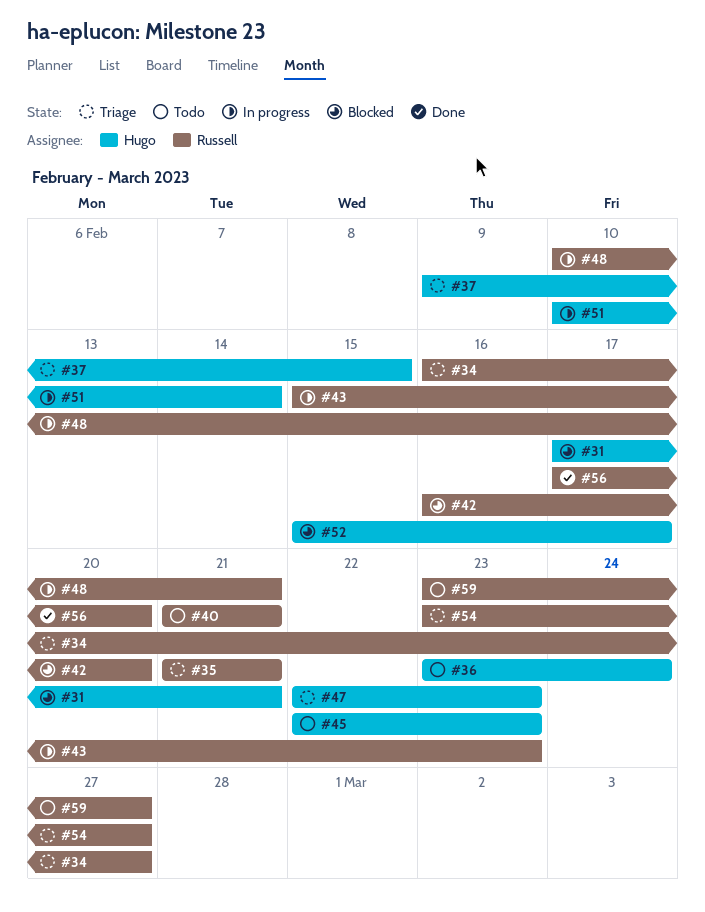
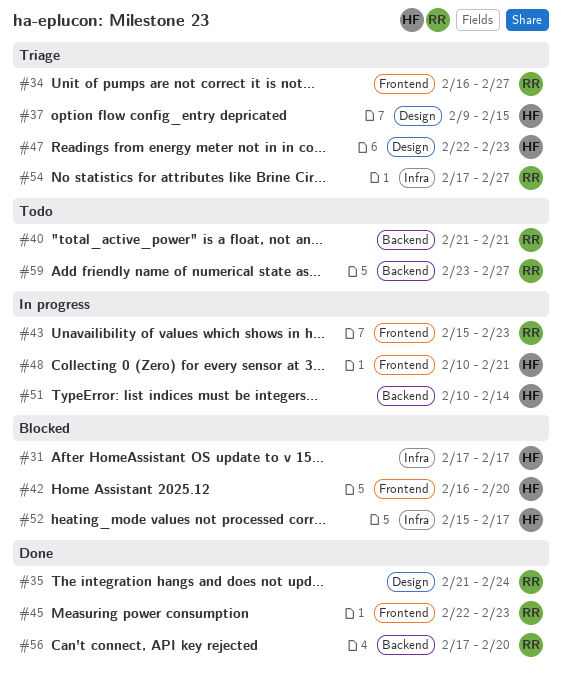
#31, due: Feb 21 -> Feb 17
#35, status: Triage -> Done
#35, due: Feb 21 -> Feb 24
#36: present -> none
#42, owner: Russell -> Hugo
#45, status: Todo -> Done
#45, owner: Hugo -> Russell
#48, owner: Russell -> Hugo
#54, start: Feb 23 -> Feb 17

